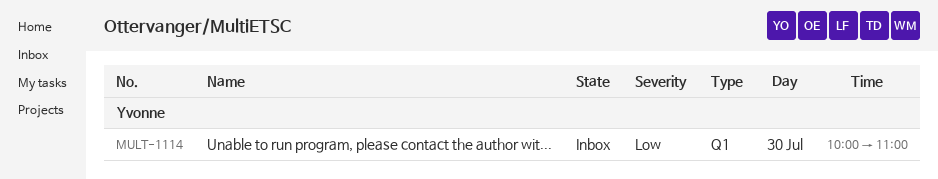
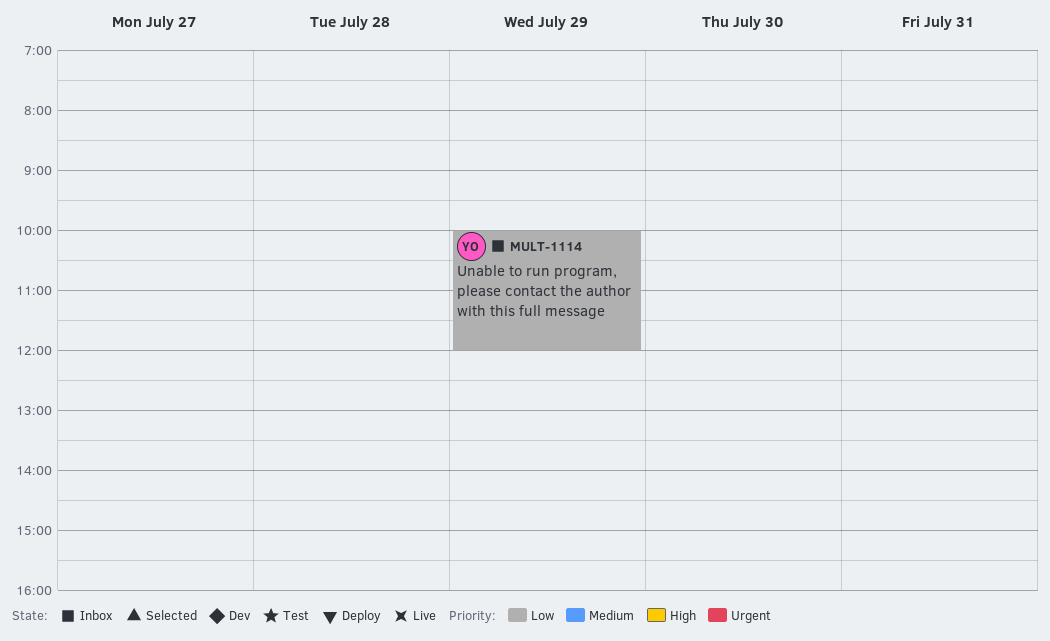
MULT-1114, day: Jul 30 -> Jul 29
MULT-1114, ends: 11:00 -> 12:00

